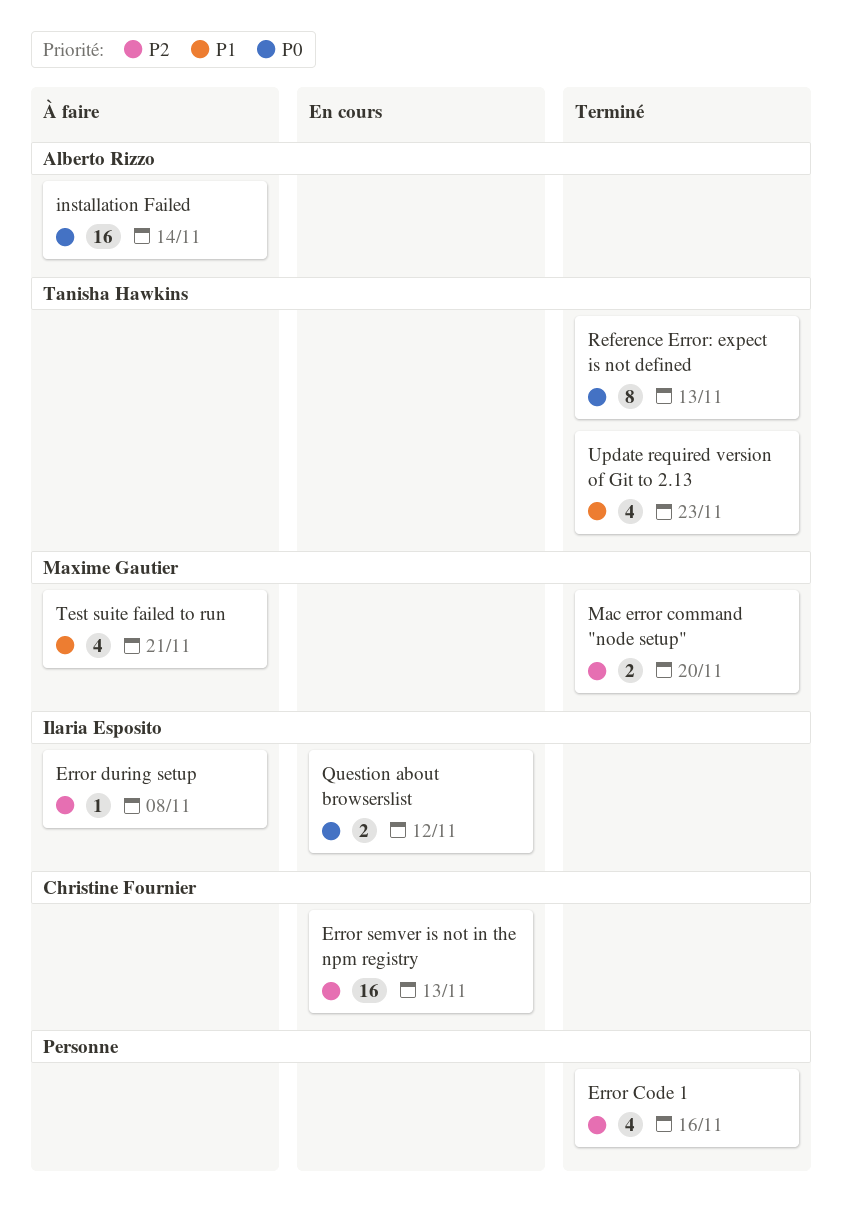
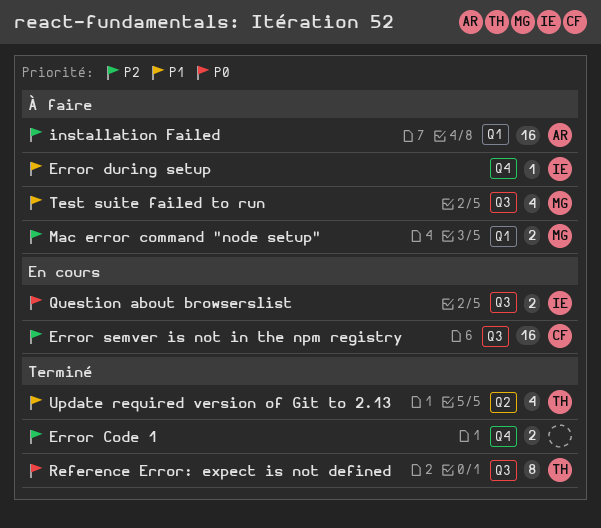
Error Code 1, estimate: 4 -> 2
Error during setup, priority: P2 -> P1
installation Failed, priority: P0 -> P2
Mac error command "node setup", status: Terminé -> À faire

